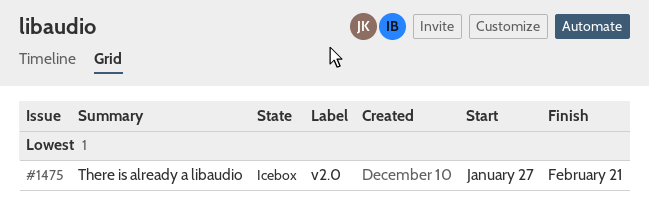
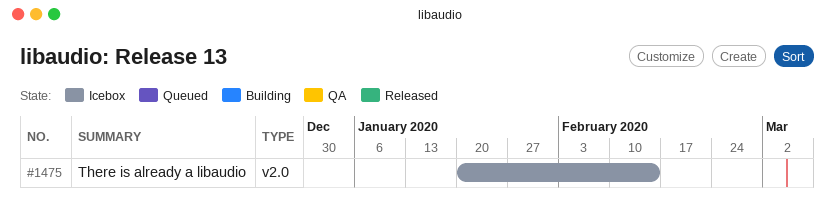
#1475, start: Jan 27 -> Jan 20
#1475, due: Feb 21 -> Feb 14

